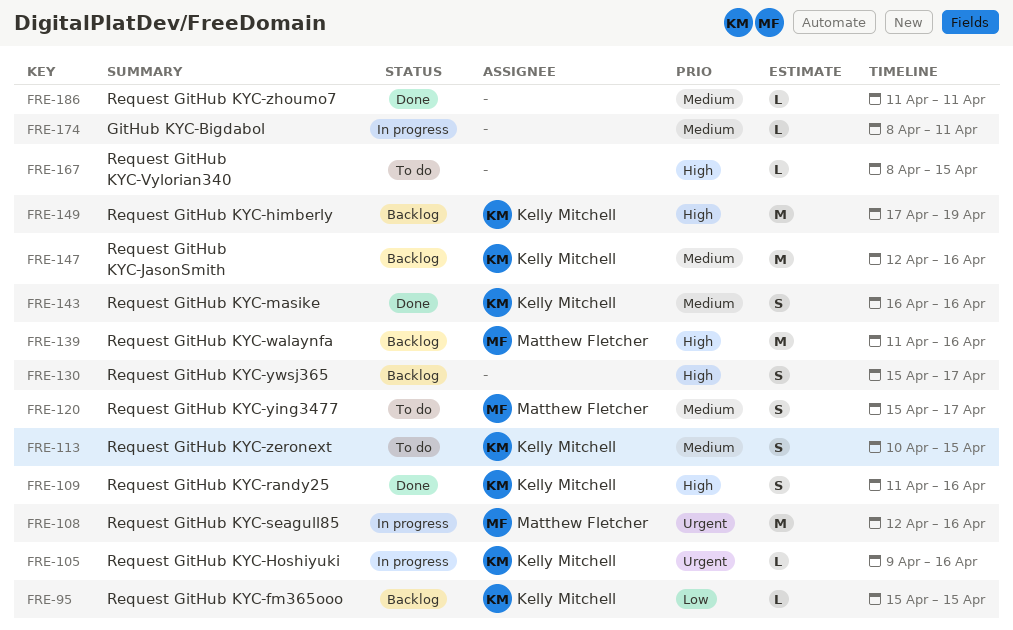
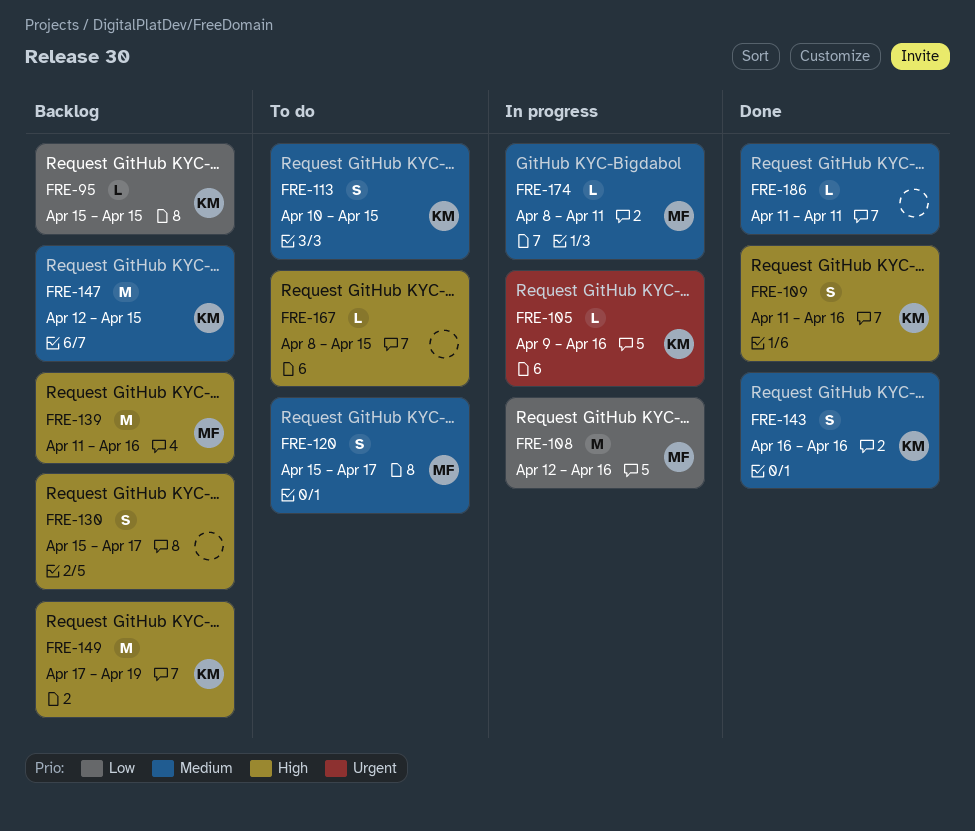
FRE-108, priority: Urgent -> Low
FRE-147, due: Apr 16 -> Apr 15
FRE-174, owner: none -> Matthew Fletcher

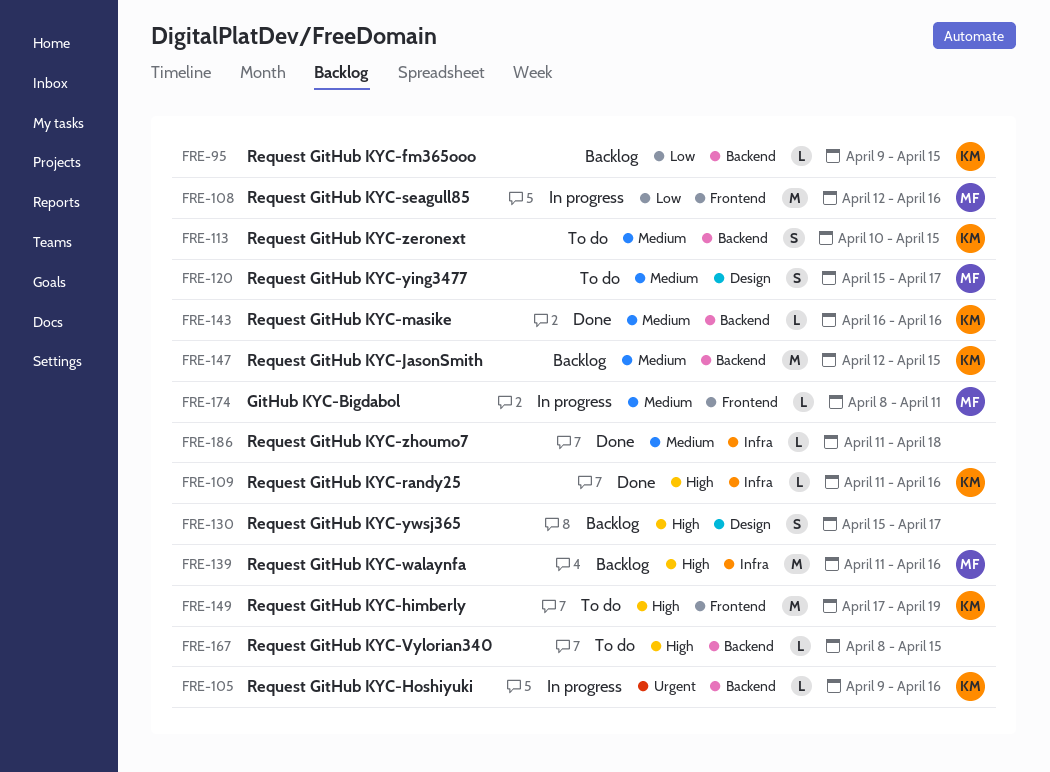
FRE-95, start: Apr 15 -> Apr 9
FRE-109, estimate: S -> L
FRE-143, estimate: S -> L
FRE-149, status: Backlog -> To do
FRE-186, due: Apr 11 -> Apr 18

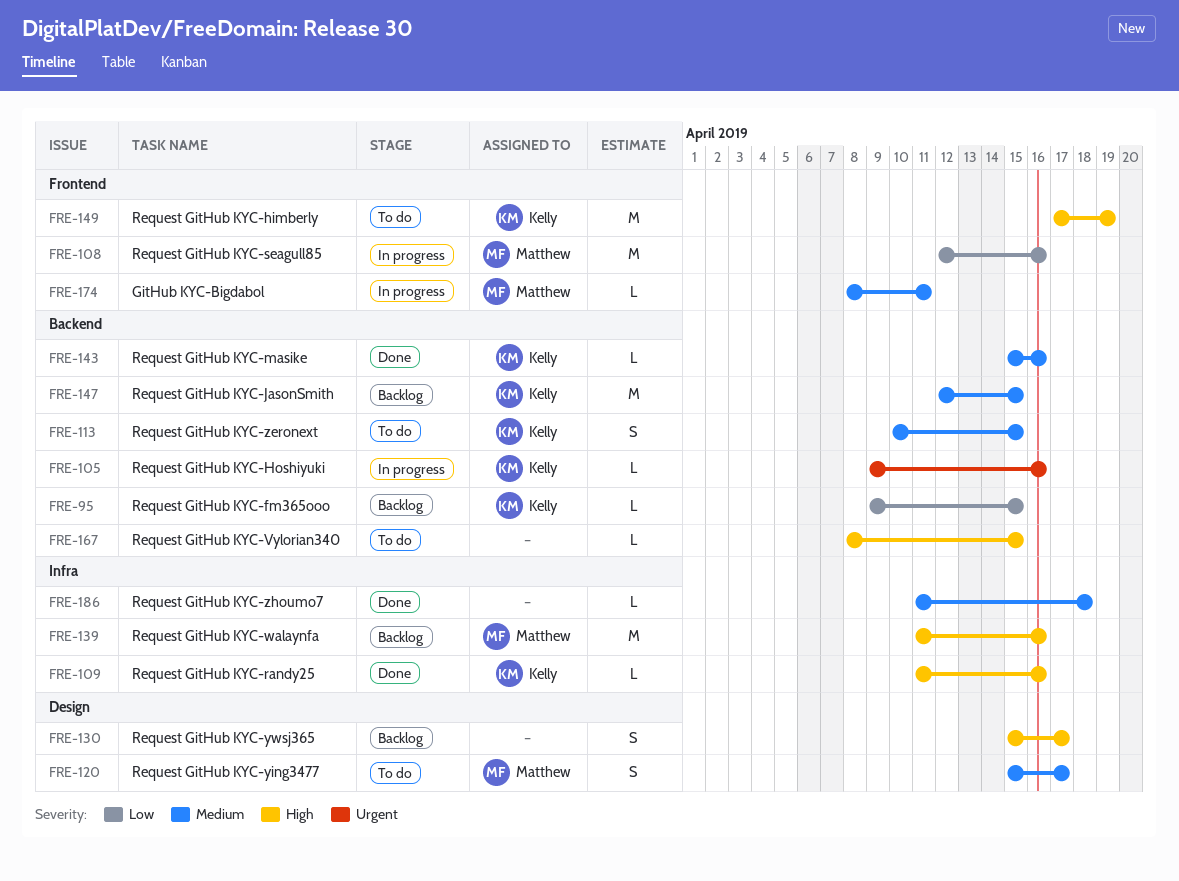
FRE-143, start: Apr 16 -> Apr 15

